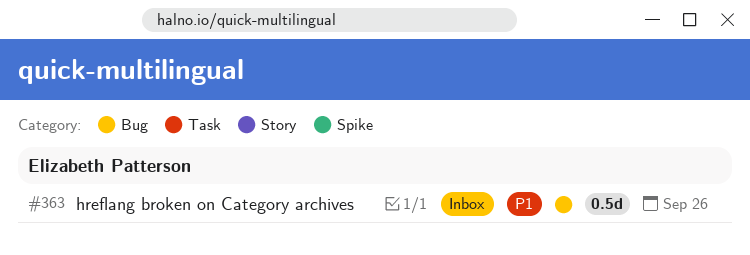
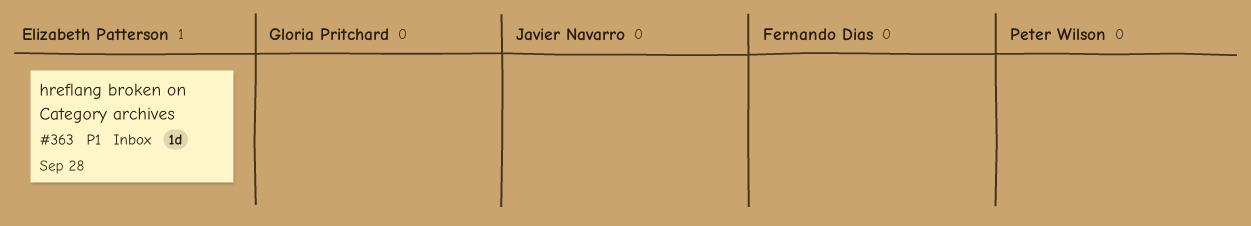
#363, estimate: 0.5d -> 1d
#363, due: Sep 26 -> Sep 28

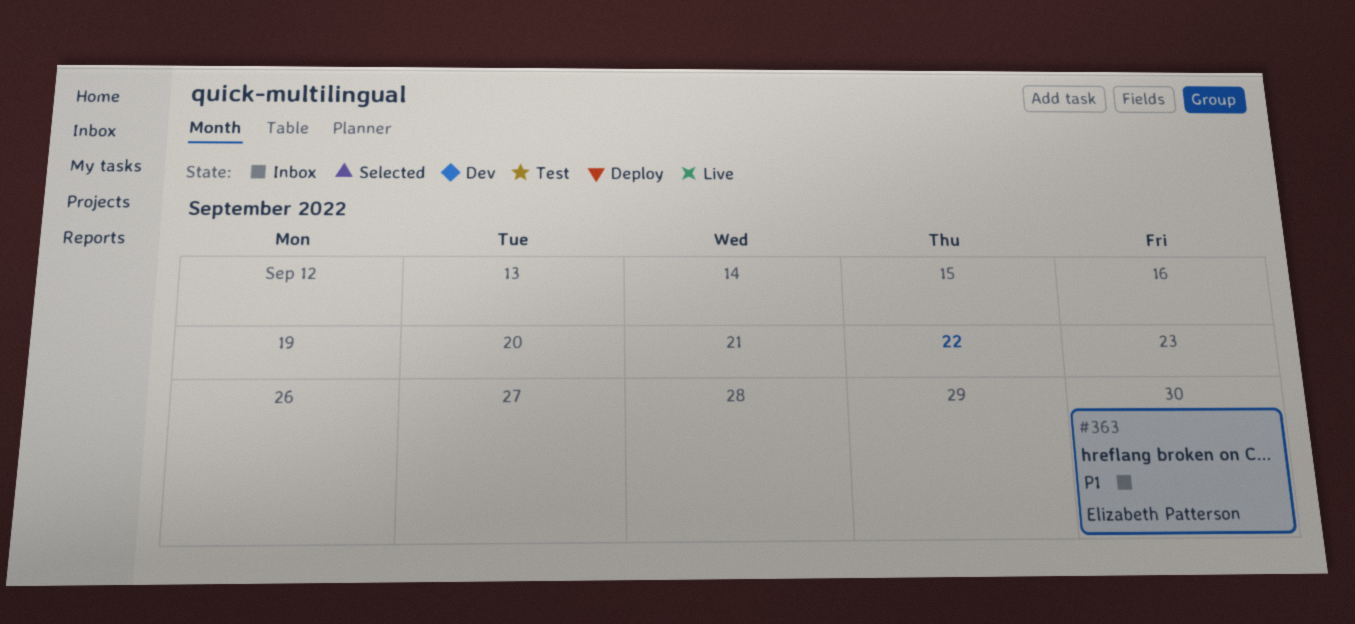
#363, due: Sep 28 -> Sep 30

